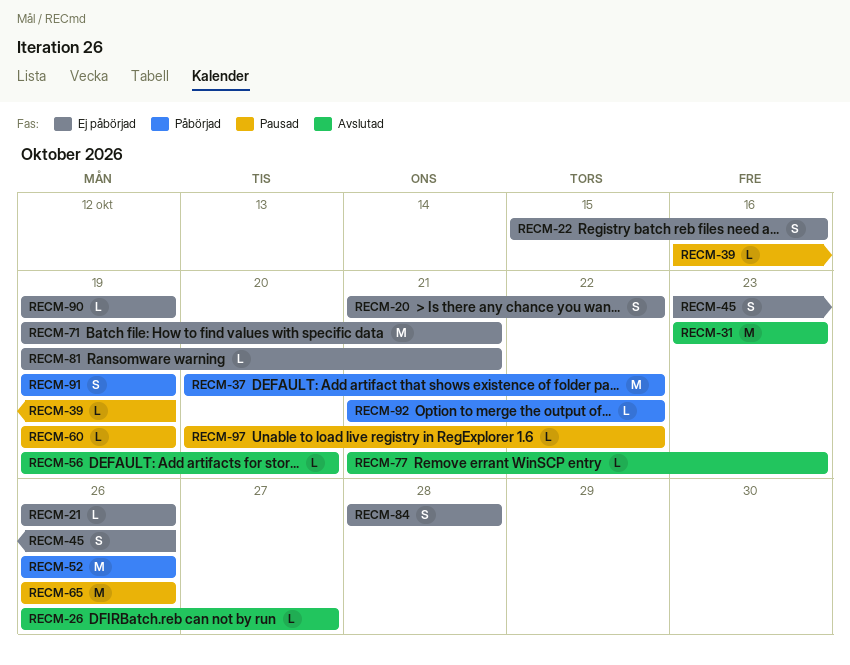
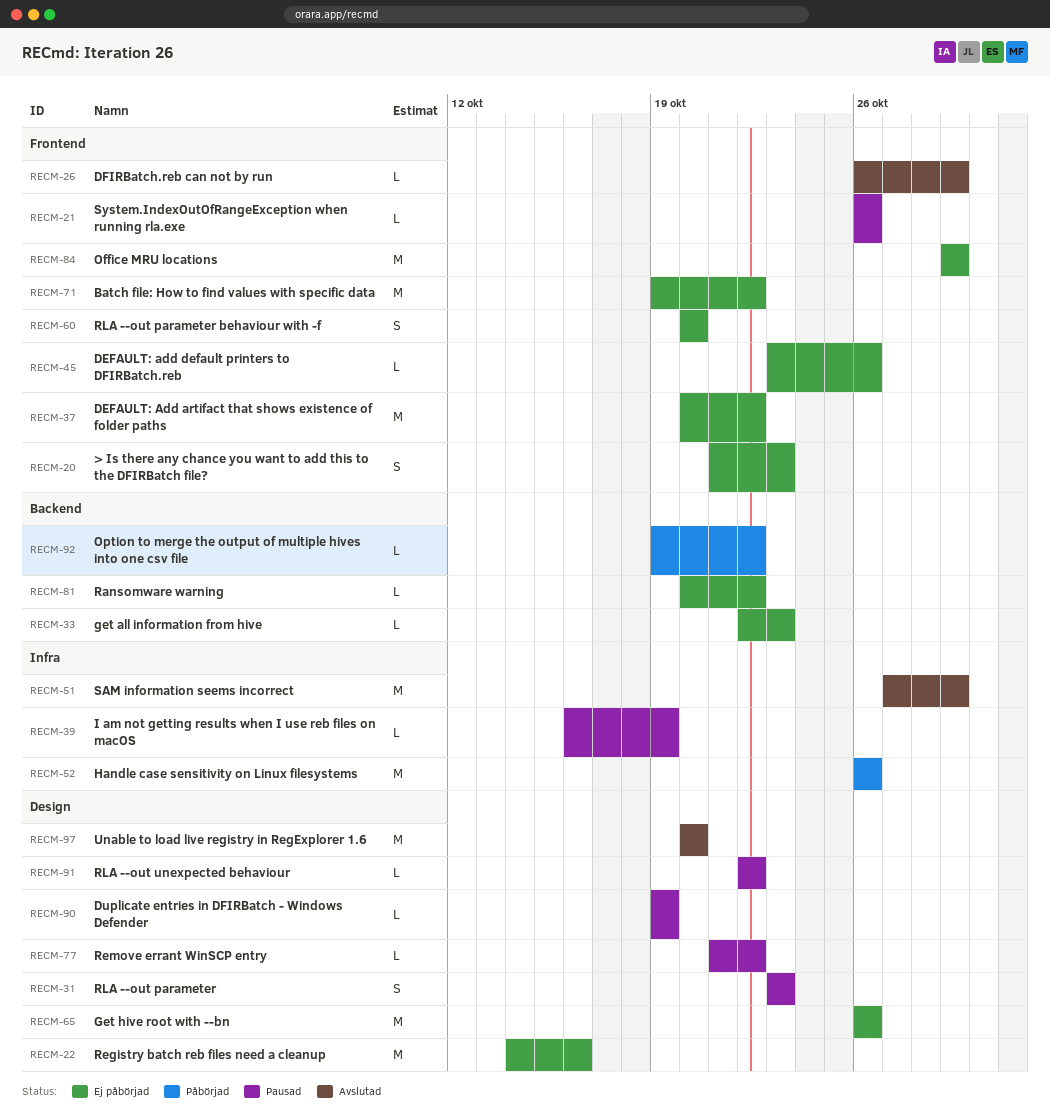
RECM-20, due: Oct 22 -> Oct 23
RECM-21, status: Ej påbörjad -> Pausad
RECM-22, estimate: S -> M
RECM-22, start: Oct 15 -> Oct 14
RECM-26, due: Oct 27 -> Oct 29
RECM-31, status: Avslutad -> Pausad
RECM-31, estimate: M -> S
RECM-33: none -> present
RECM-37, status: Påbörjad -> Ej påbörjad
RECM-45, estimate: S -> L
RECM-51: none -> present
RECM-56: present -> none
RECM-60, status: Pausad -> Ej påbörjad
RECM-60, estimate: L -> S
RECM-60, start: Oct 19 -> Oct 20
RECM-60, due: Oct 19 -> Oct 20
RECM-65, status: Pausad -> Ej påbörjad
RECM-71, due: Oct 21 -> Oct 22
RECM-77, status: Avslutad -> Pausad
RECM-77, due: Oct 23 -> Oct 22
RECM-81, start: Oct 19 -> Oct 20
RECM-81, due: Oct 21 -> Oct 22
RECM-84, estimate: S -> M
RECM-84, start: Oct 28 -> Oct 29
RECM-84, due: Oct 28 -> Oct 29
RECM-90, status: Ej påbörjad -> Pausad
RECM-91, status: Påbörjad -> Pausad
RECM-91, estimate: S -> L
RECM-91, start: Oct 19 -> Oct 22
RECM-91, due: Oct 19 -> Oct 22
RECM-92, start: Oct 21 -> Oct 19
RECM-97, status: Pausad -> Avslutad
RECM-97, estimate: L -> M
RECM-97, due: Oct 22 -> Oct 20

